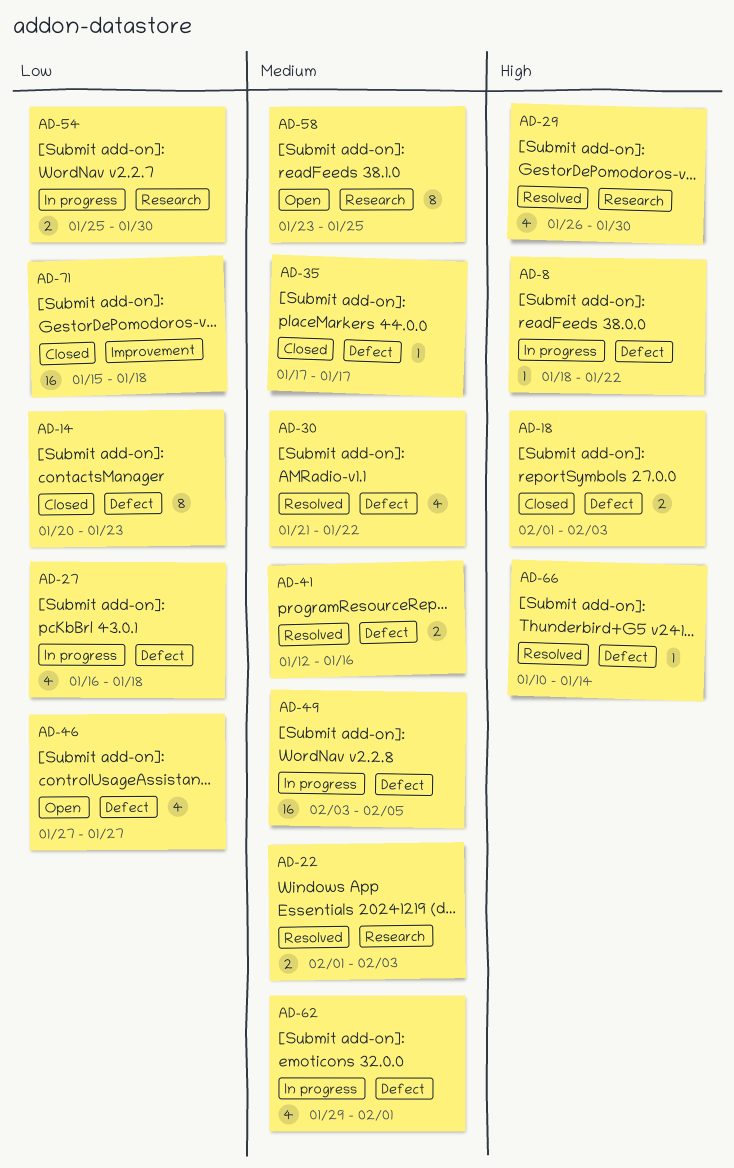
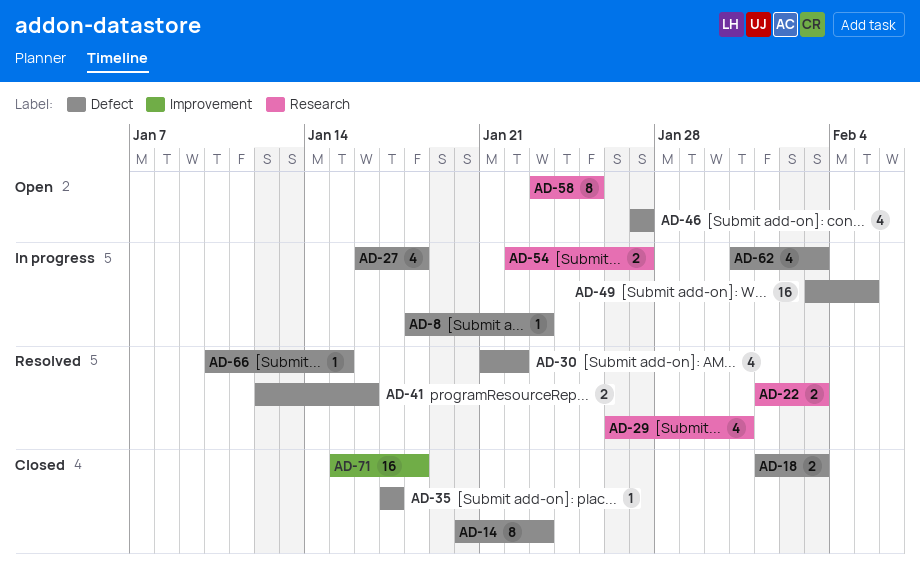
AD-8, due: Jan 22 -> Jan 23
AD-29, due: Jan 30 -> Jan 31
AD-54, start: Jan 25 -> Jan 22
AD-54, due: Jan 30 -> Jan 27
AD-62, start: Jan 29 -> Jan 31
AD-62, due: Feb 1 -> Feb 3
AD-66, due: Jan 14 -> Jan 15

